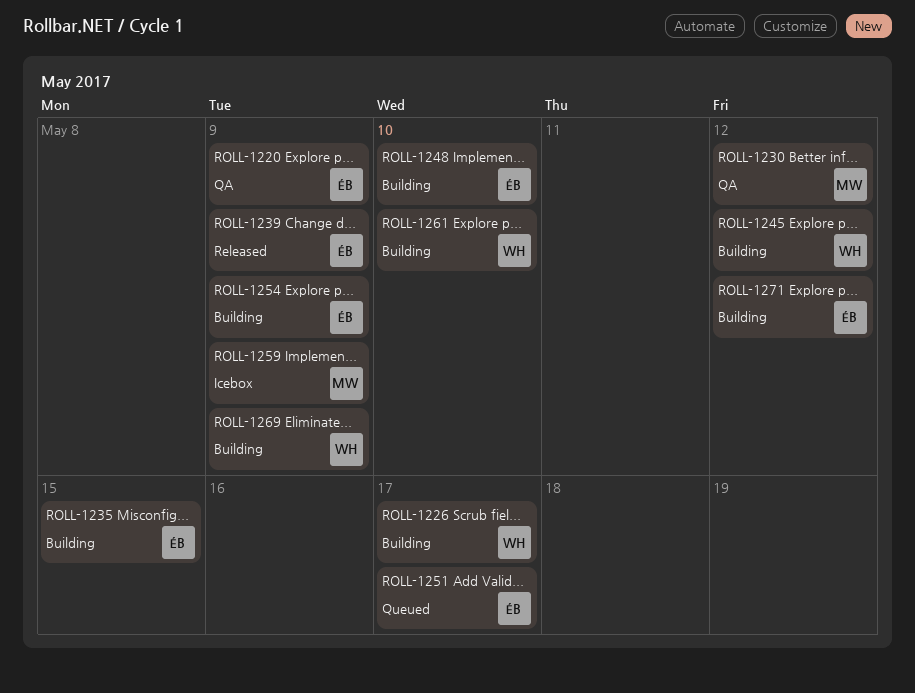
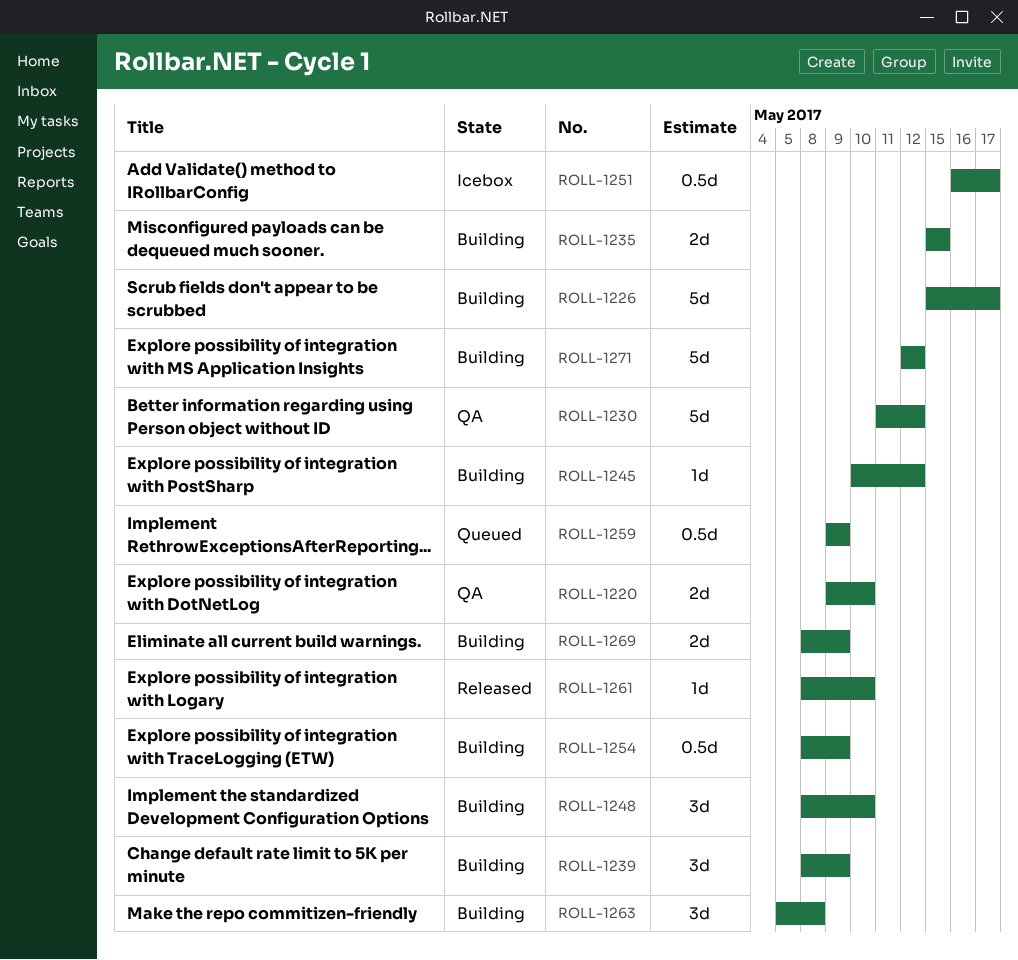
ROLL-1220, due: May 9 -> May 10
ROLL-1239, status: Released -> Building
ROLL-1251, status: Queued -> Icebox
ROLL-1259, status: Icebox -> Queued
ROLL-1261, status: Building -> Released
ROLL-1263: none -> present

